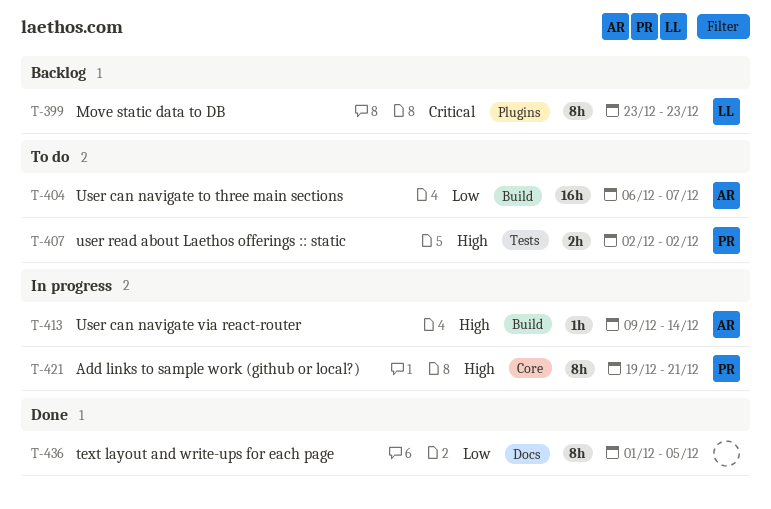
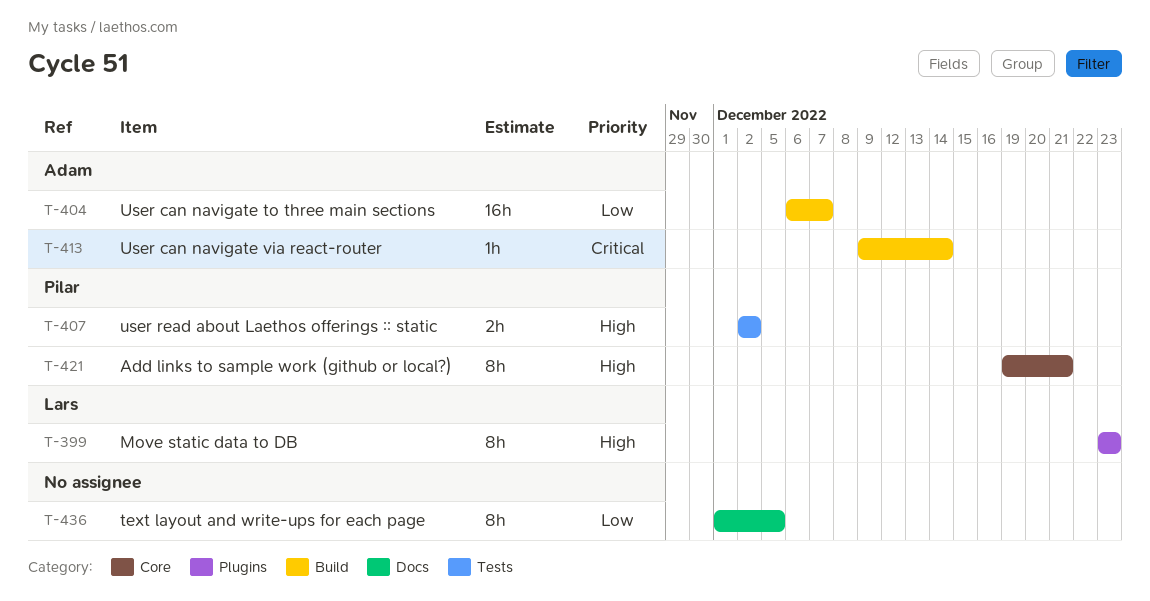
T-399, priority: Critical -> High
T-413, priority: High -> Critical

